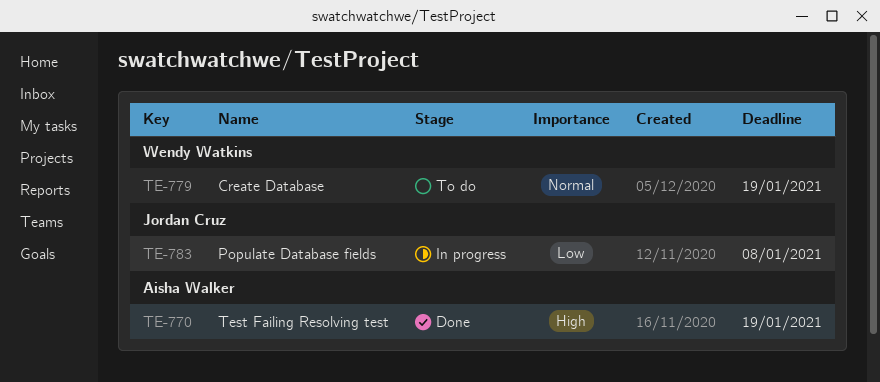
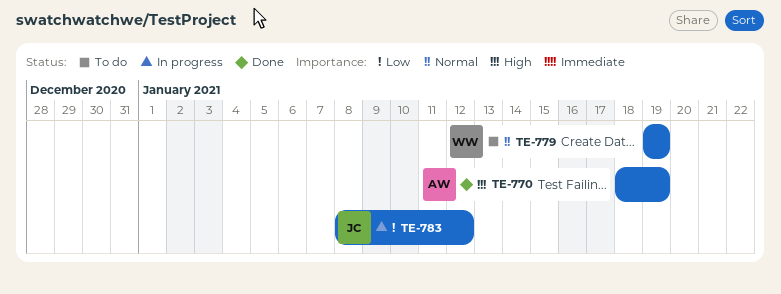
TE-783, due: Jan 8 -> Jan 12

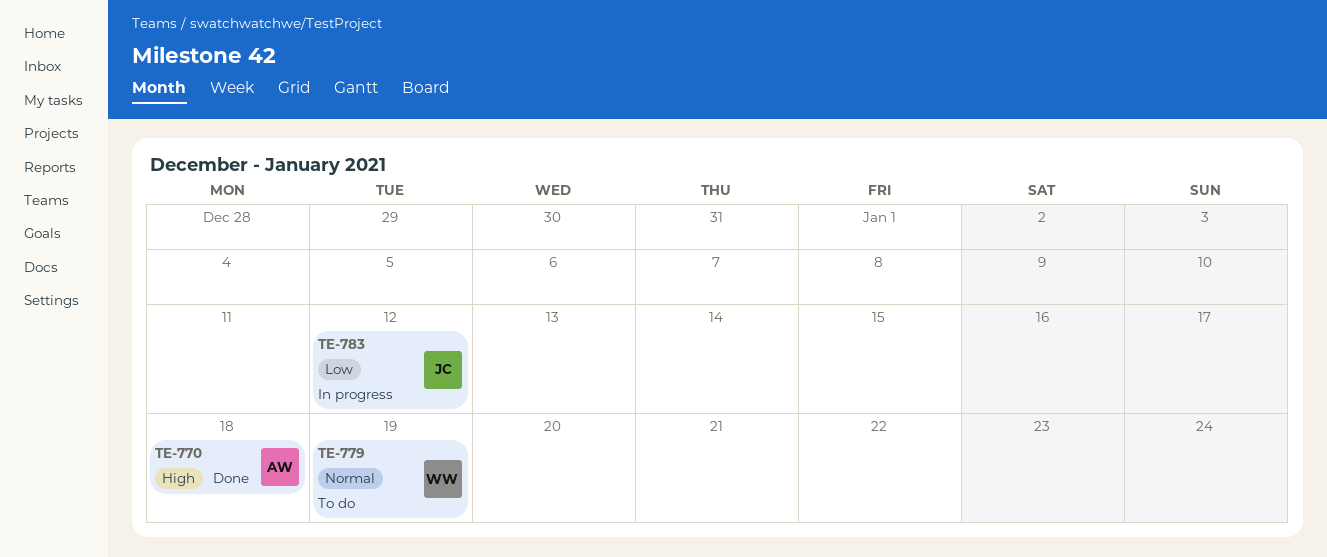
TE-770, due: Jan 19 -> Jan 18

